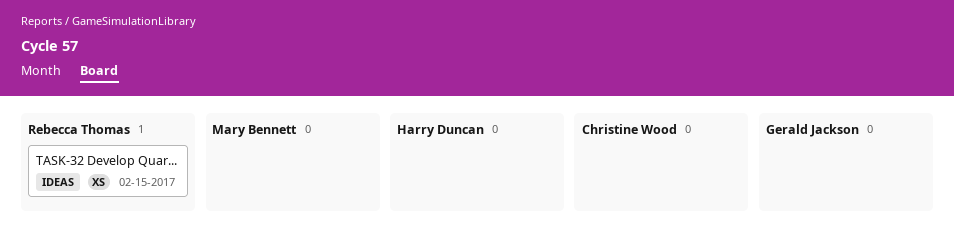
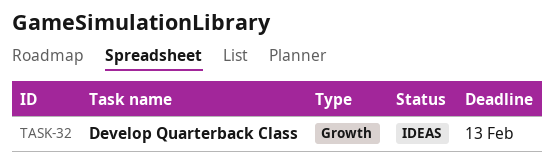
TASK-32, due: Feb 15 -> Feb 13

